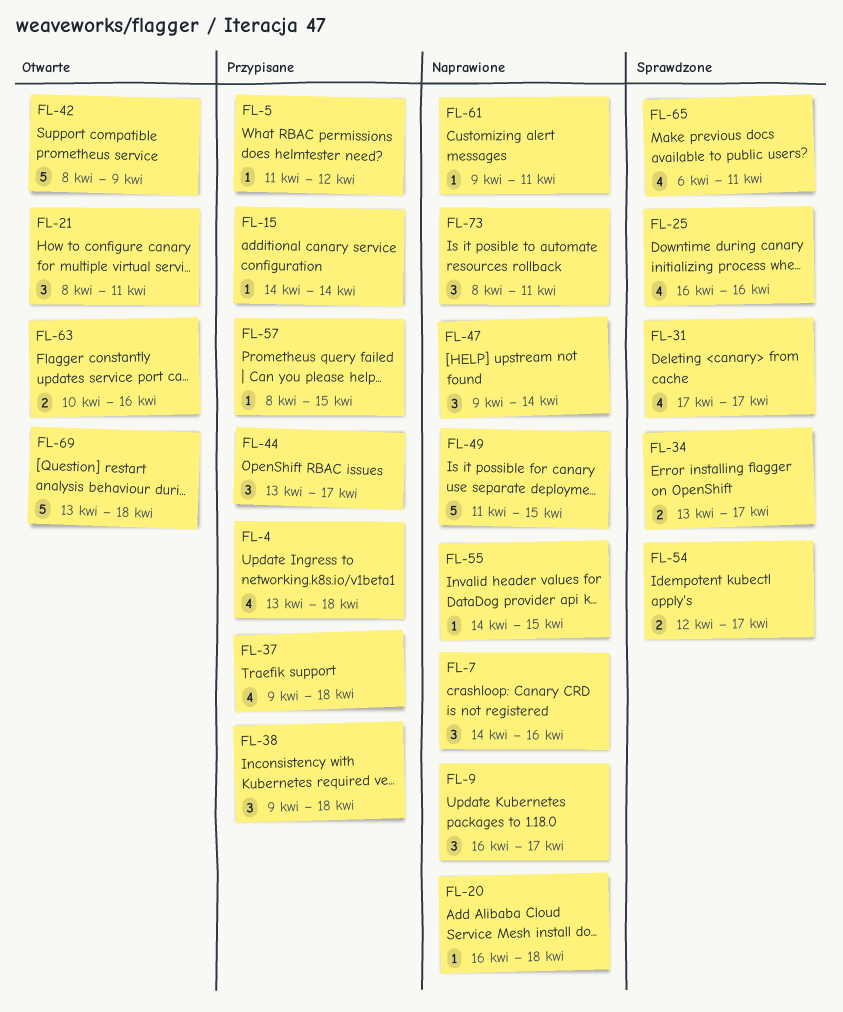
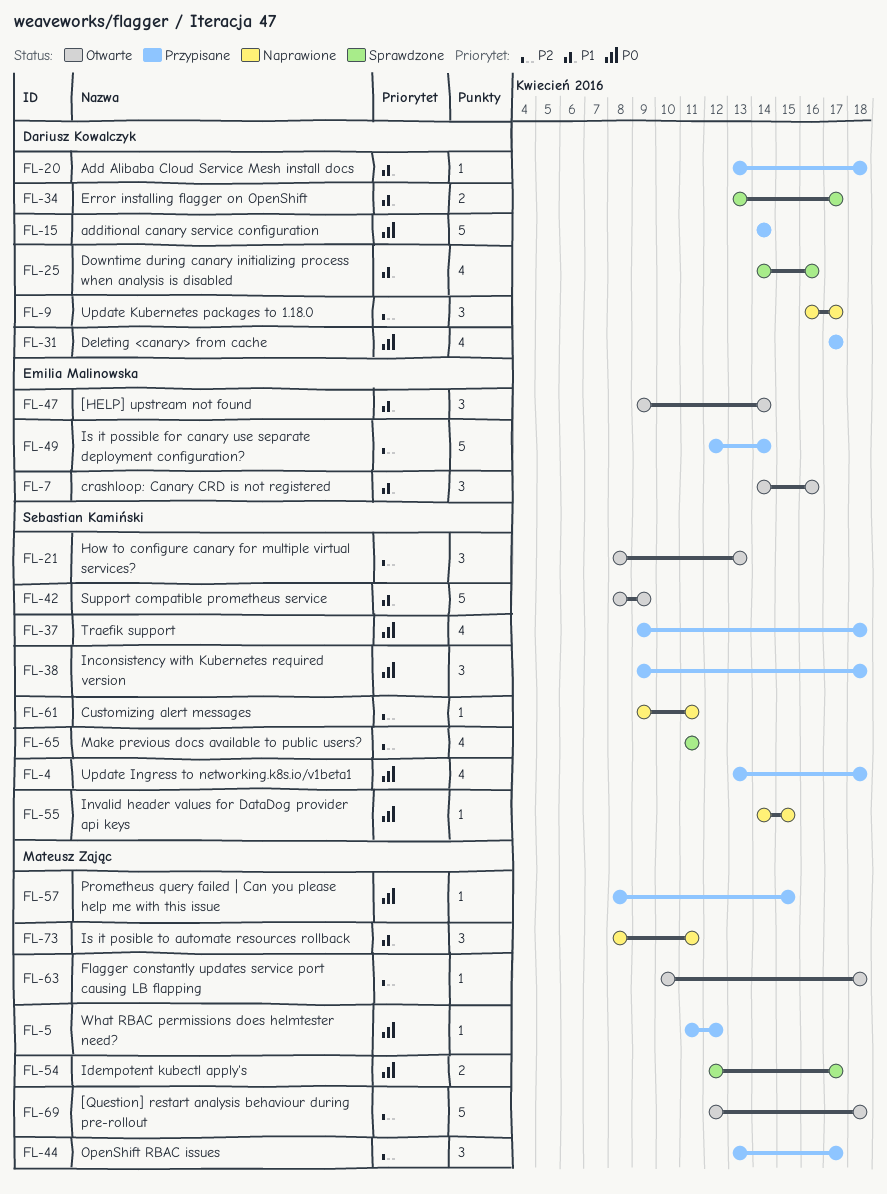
FL-7, status: Naprawione -> Otwarte
FL-15, estimate: 1 -> 5
FL-20, status: Naprawione -> Przypisane
FL-20, start: Apr 16 -> Apr 13
FL-21, due: Apr 11 -> Apr 13
FL-25, start: Apr 16 -> Apr 14
FL-31, status: Sprawdzone -> Przypisane
FL-47, status: Naprawione -> Otwarte
FL-49, status: Naprawione -> Przypisane
FL-49, start: Apr 11 -> Apr 12
FL-49, due: Apr 15 -> Apr 14
FL-63, estimate: 2 -> 1
FL-63, due: Apr 16 -> Apr 18
FL-65, start: Apr 6 -> Apr 11
FL-69, start: Apr 13 -> Apr 12

